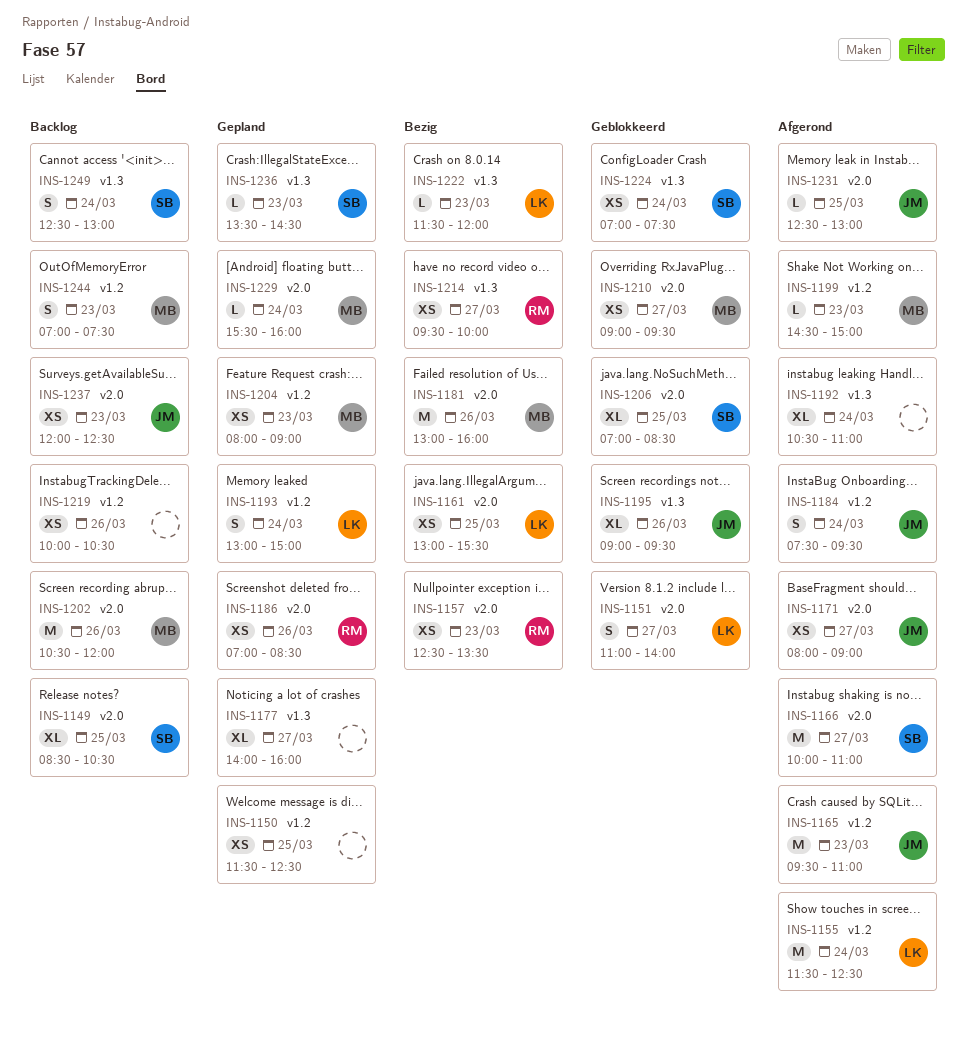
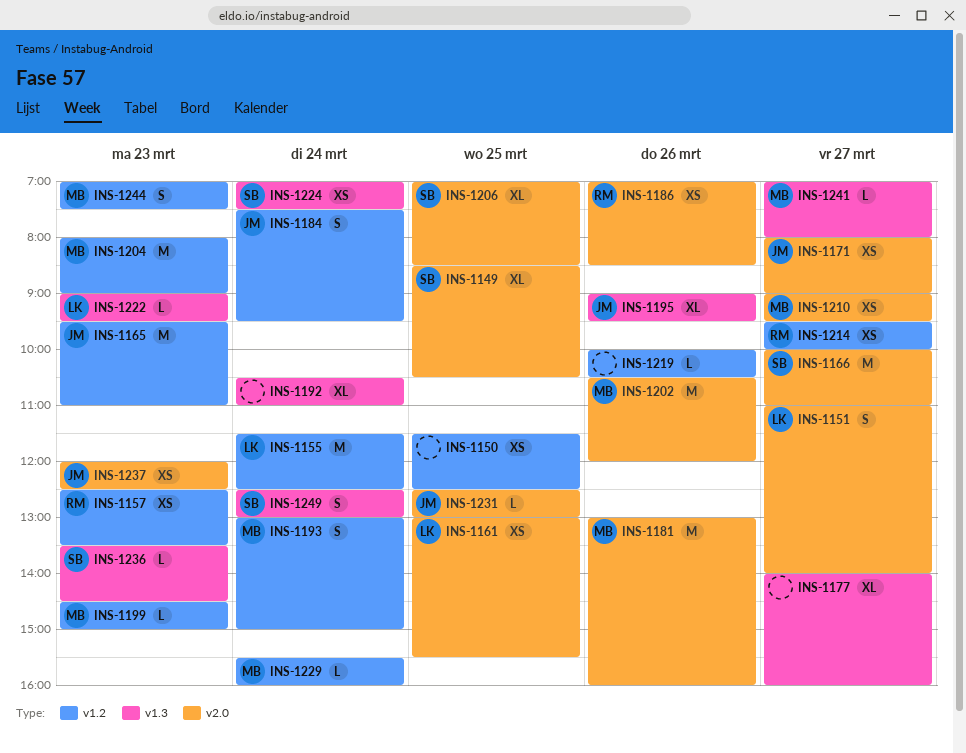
INS-1157, label: v2.0 -> v1.2
INS-1193, owner: LK -> MB
INS-1204, estimate: XS -> M
INS-1214, label: v1.3 -> v1.2
INS-1219, estimate: XS -> L
INS-1222, begins: 11:30 -> 09:00
INS-1222, ends: 12:00 -> 09:30
INS-1229, label: v2.0 -> v1.2
INS-1241: none -> present

